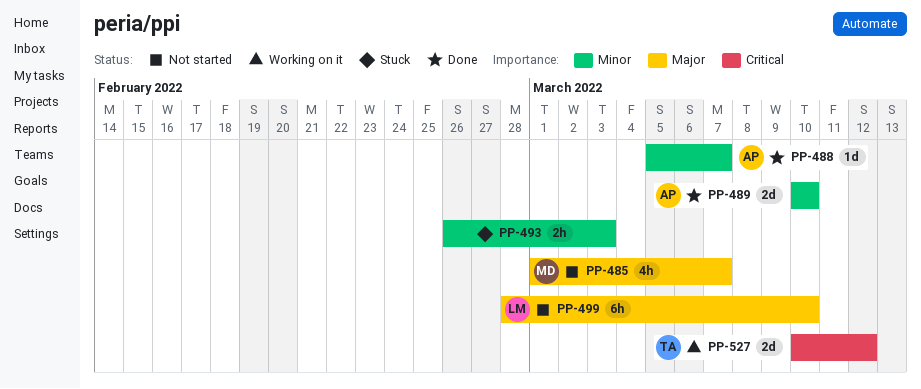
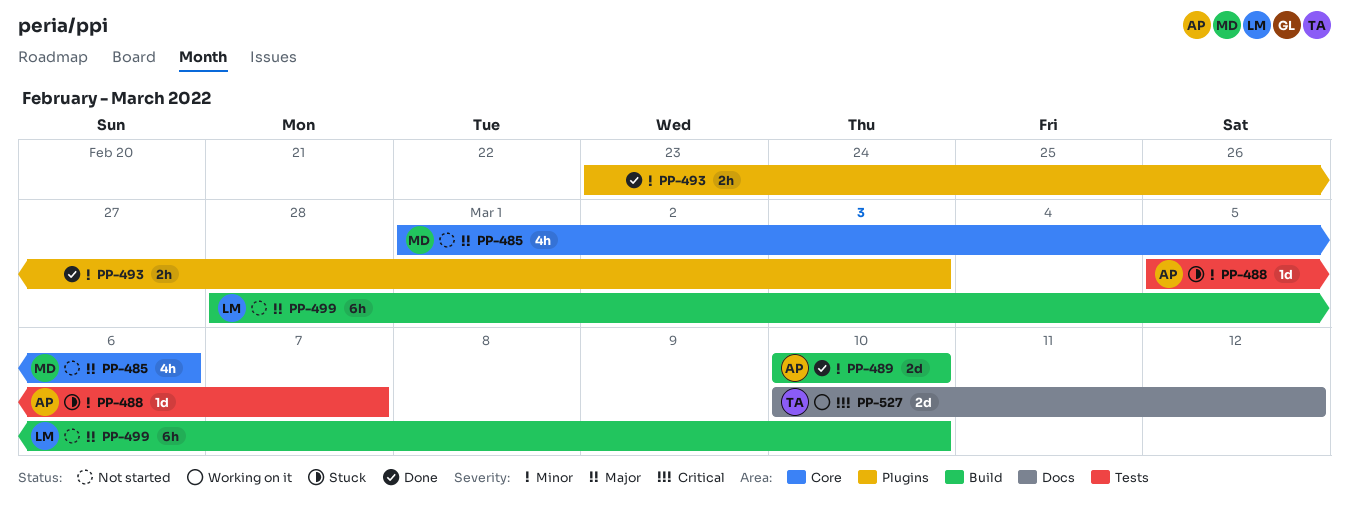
PP-485, due: Mar 7 -> Mar 6
PP-488, status: Done -> Stuck
PP-493, status: Stuck -> Done
PP-493, start: Feb 26 -> Feb 23

